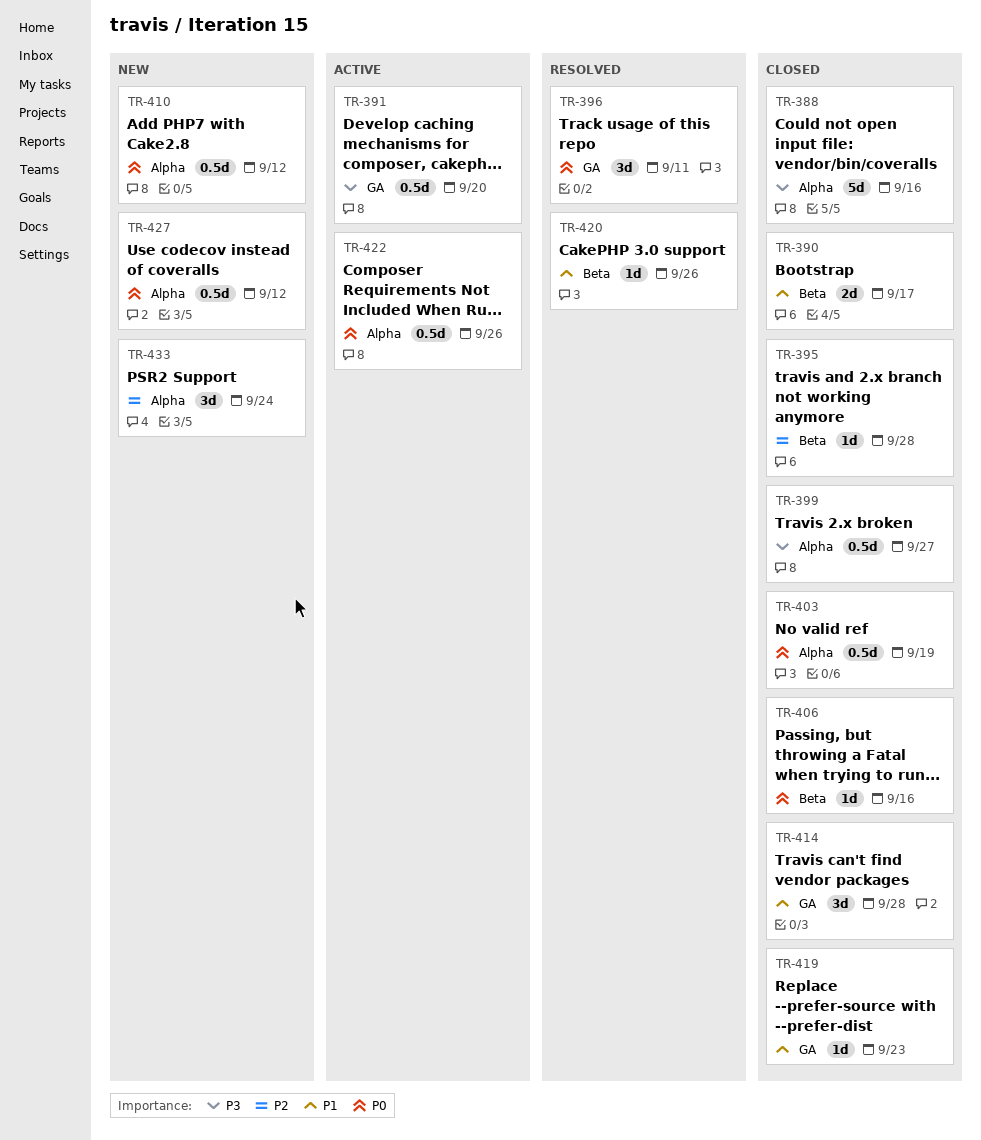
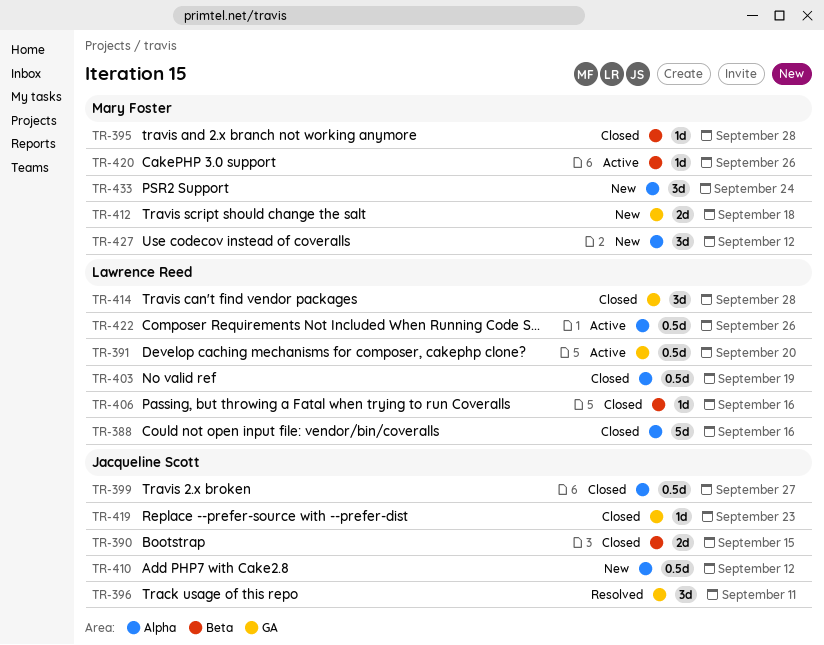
TR-390, due: Sep 17 -> Sep 15
TR-412: none -> present
TR-420, status: Resolved -> Active
TR-427, estimate: 0.5d -> 3d

